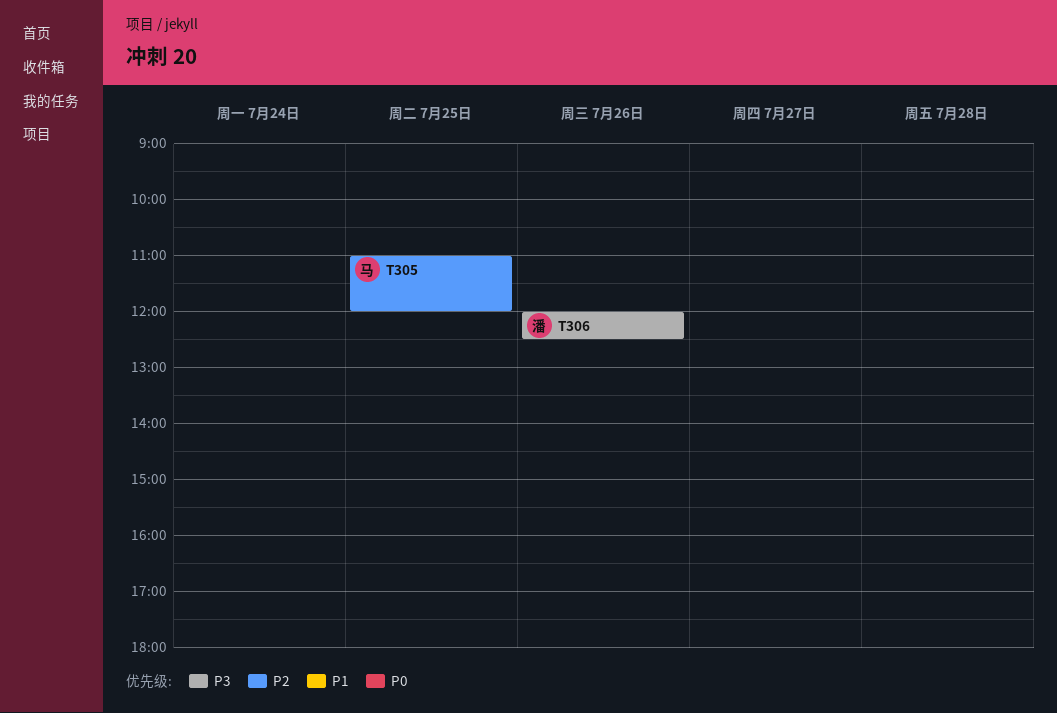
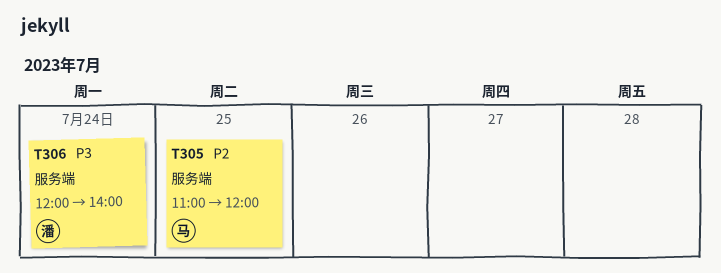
T306, day: Jul 26 -> Jul 24
T306, ends: 12:30 -> 14:00

